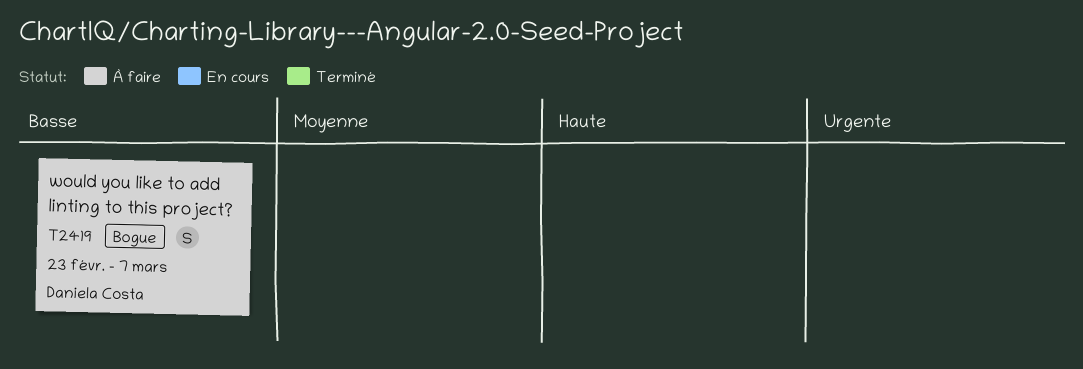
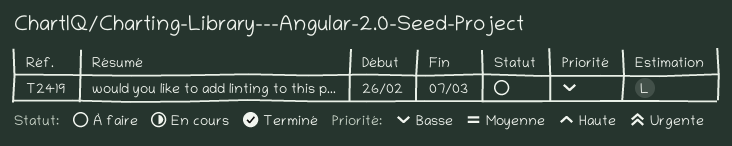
T2419, estimate: S -> L
T2419, start: Feb 23 -> Feb 26

